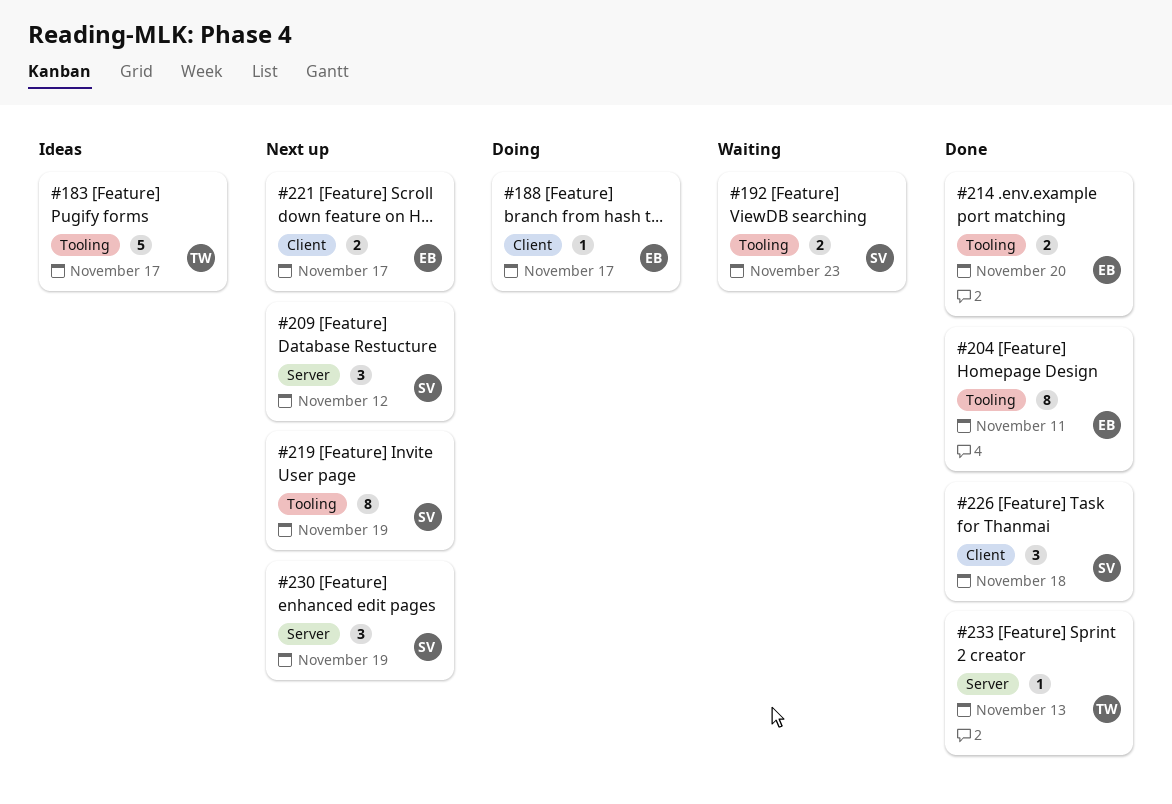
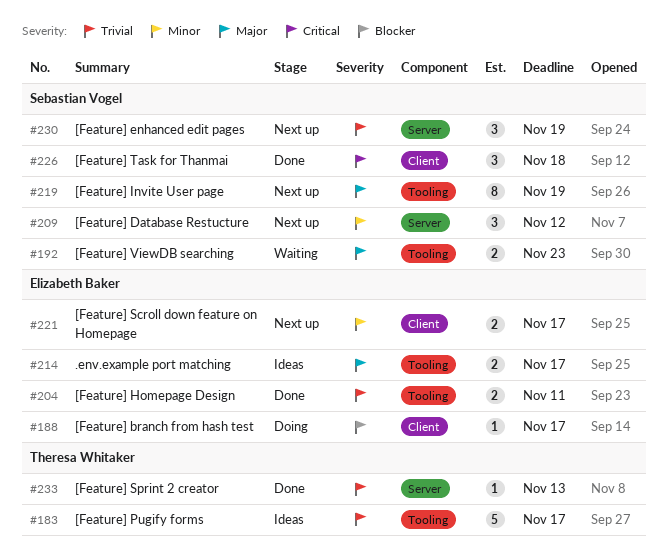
#204, estimate: 8 -> 2
#214, status: Done -> Ideas
#214, due: Nov 20 -> Nov 17

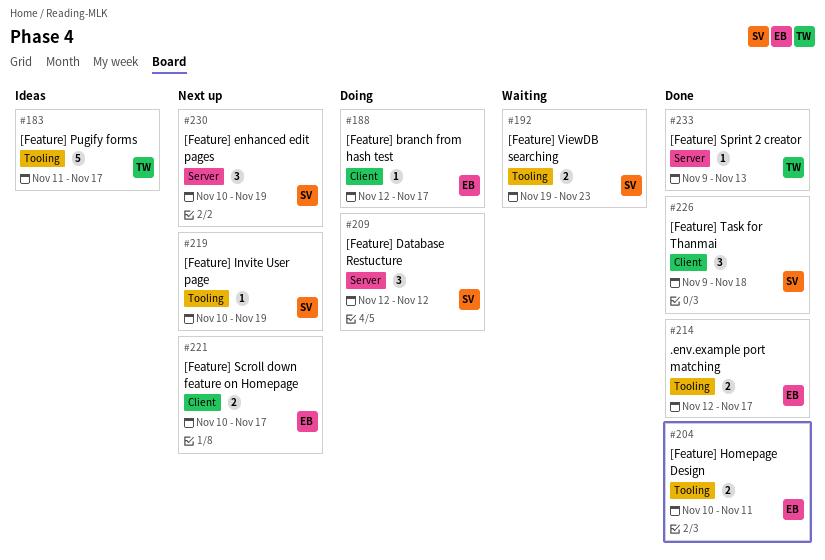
#209, status: Next up -> Doing
#214, status: Ideas -> Done
#219, estimate: 8 -> 1

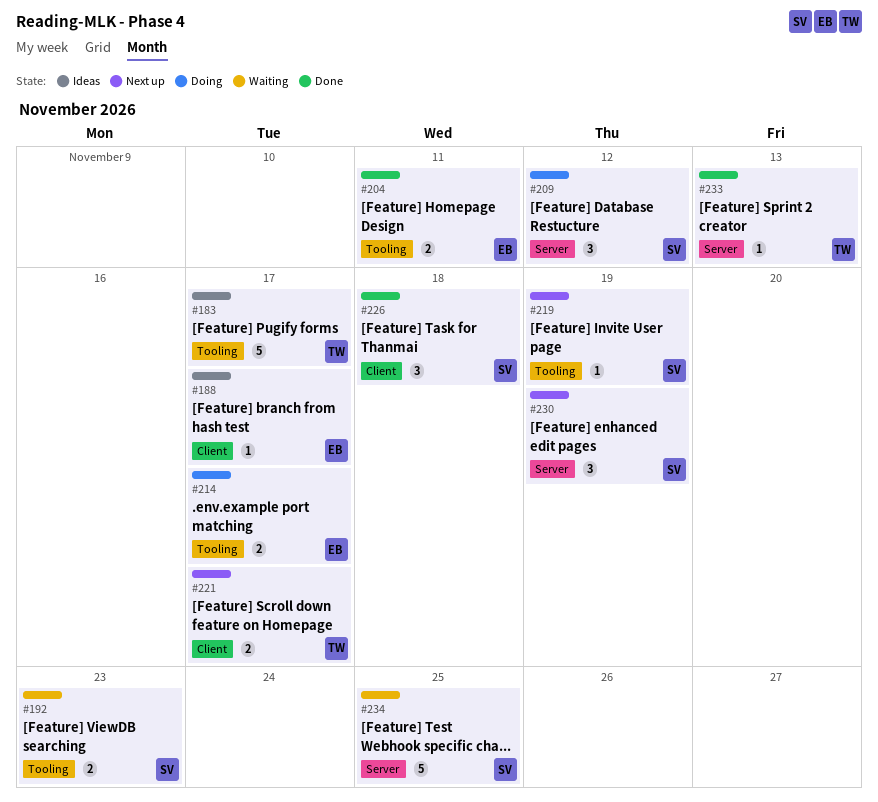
#188, status: Doing -> Ideas
#214, status: Done -> Doing
#221, owner: EB -> TW
#234: none -> present

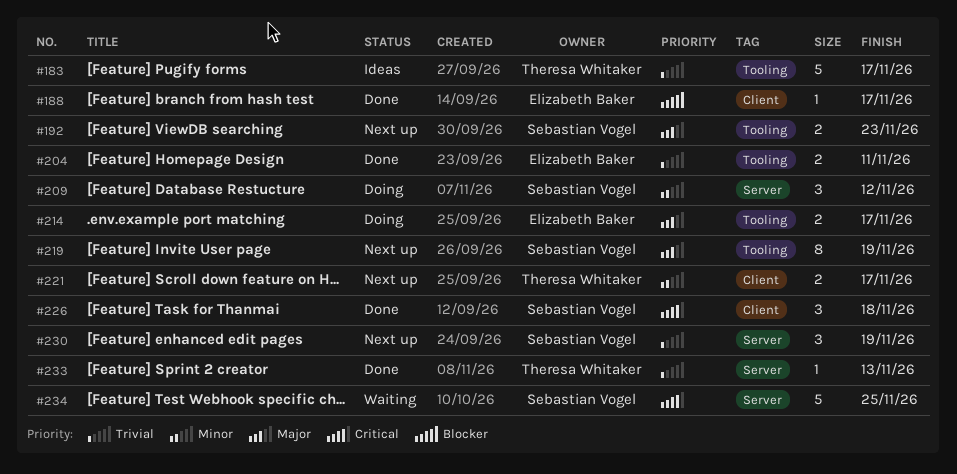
#188, status: Ideas -> Done
#192, status: Waiting -> Next up
#219, estimate: 1 -> 8

